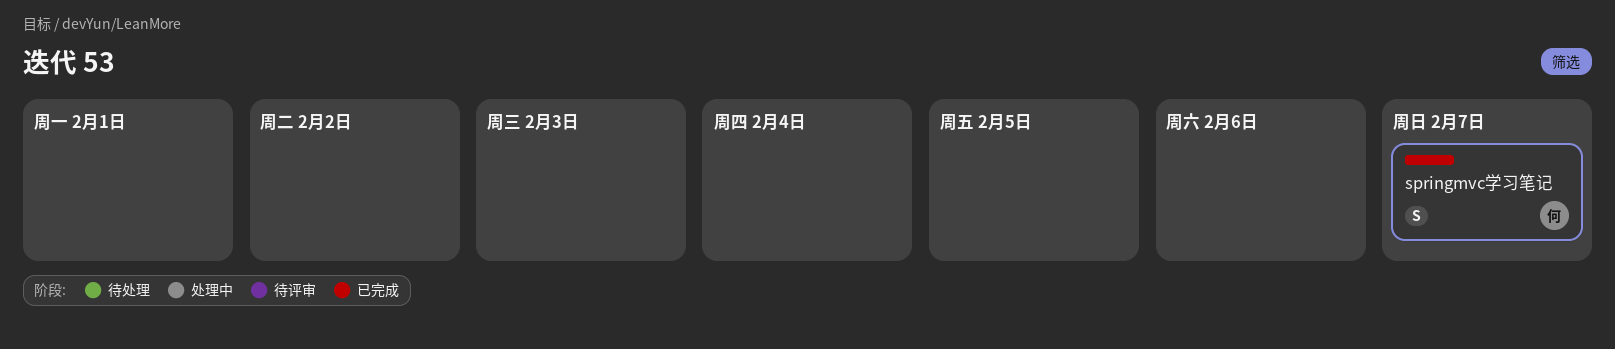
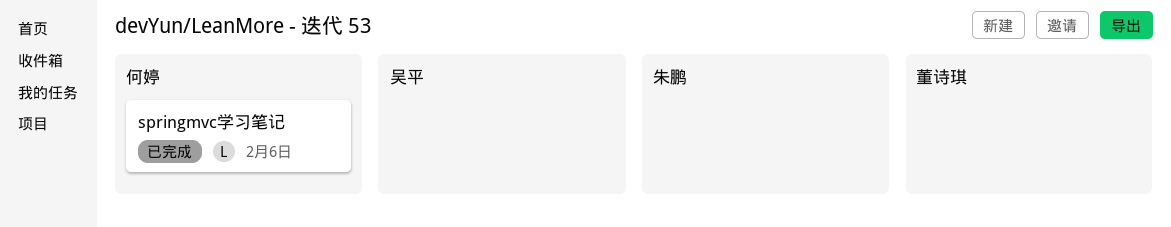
springmvc学习笔记, estimate: S -> L
springmvc学习笔记, due: Feb 7 -> Feb 6

